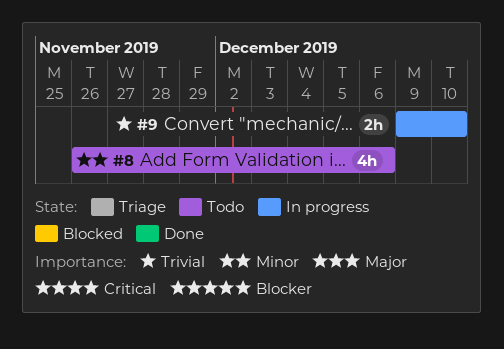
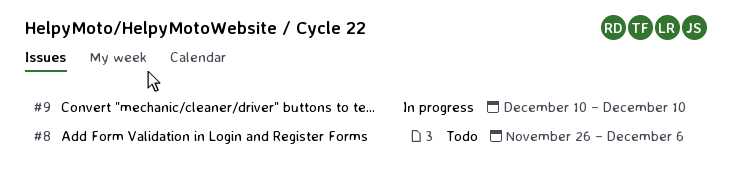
#9, start: Dec 9 -> Dec 10

